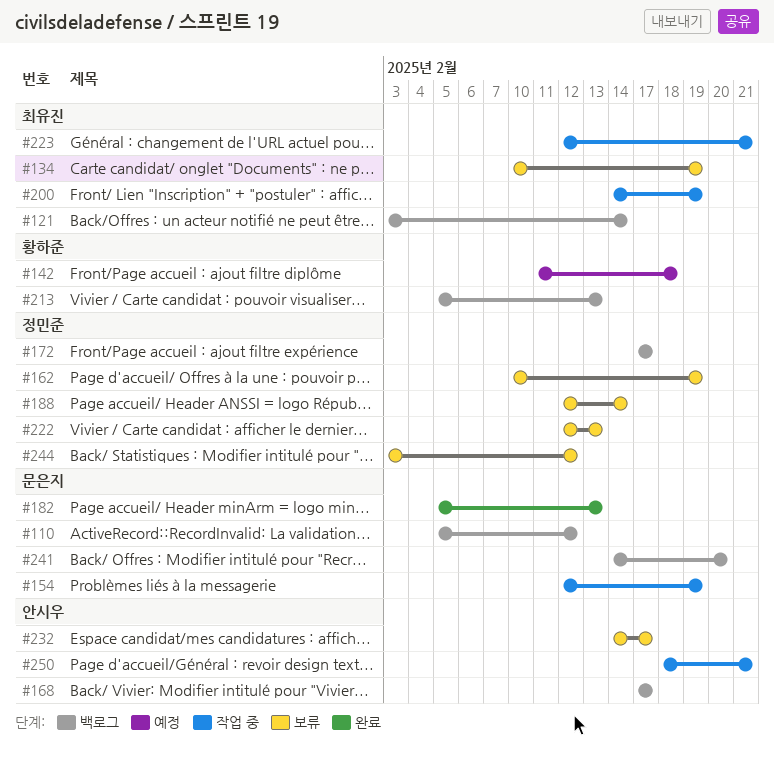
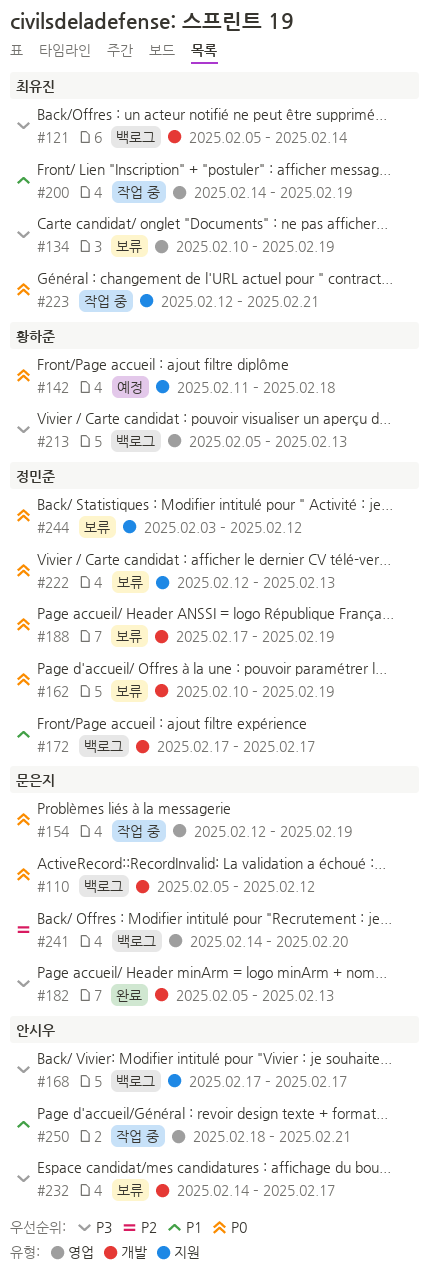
#121, start: Feb 3 -> Feb 5
#188, start: Feb 12 -> Feb 17
#188, due: Feb 14 -> Feb 19

